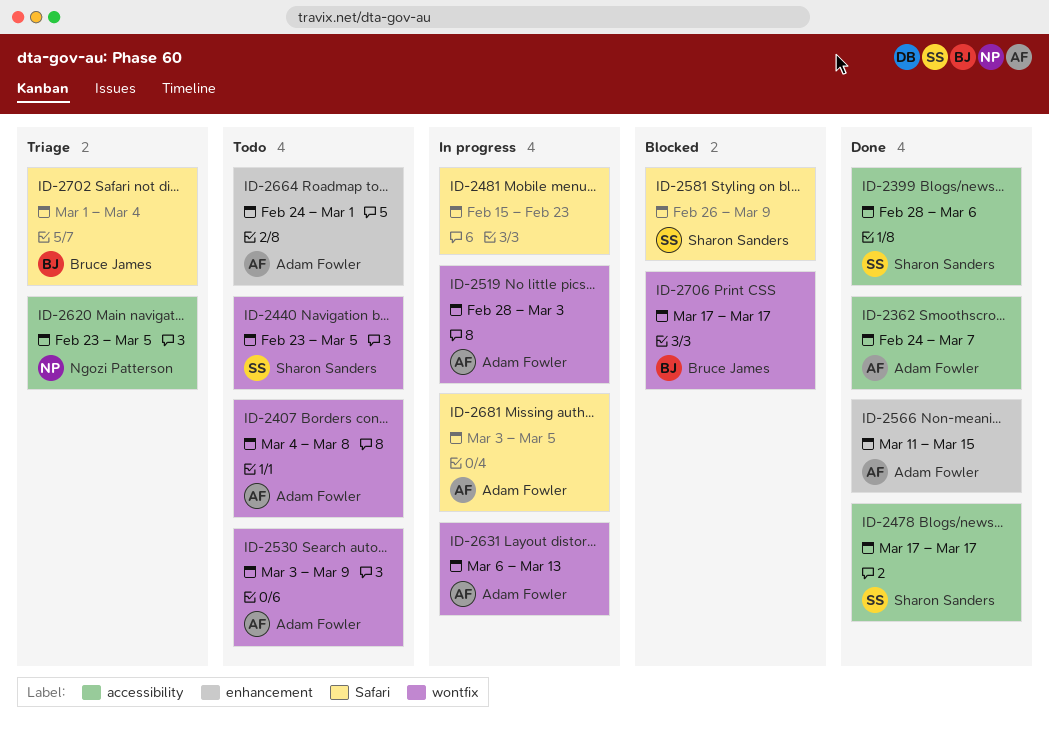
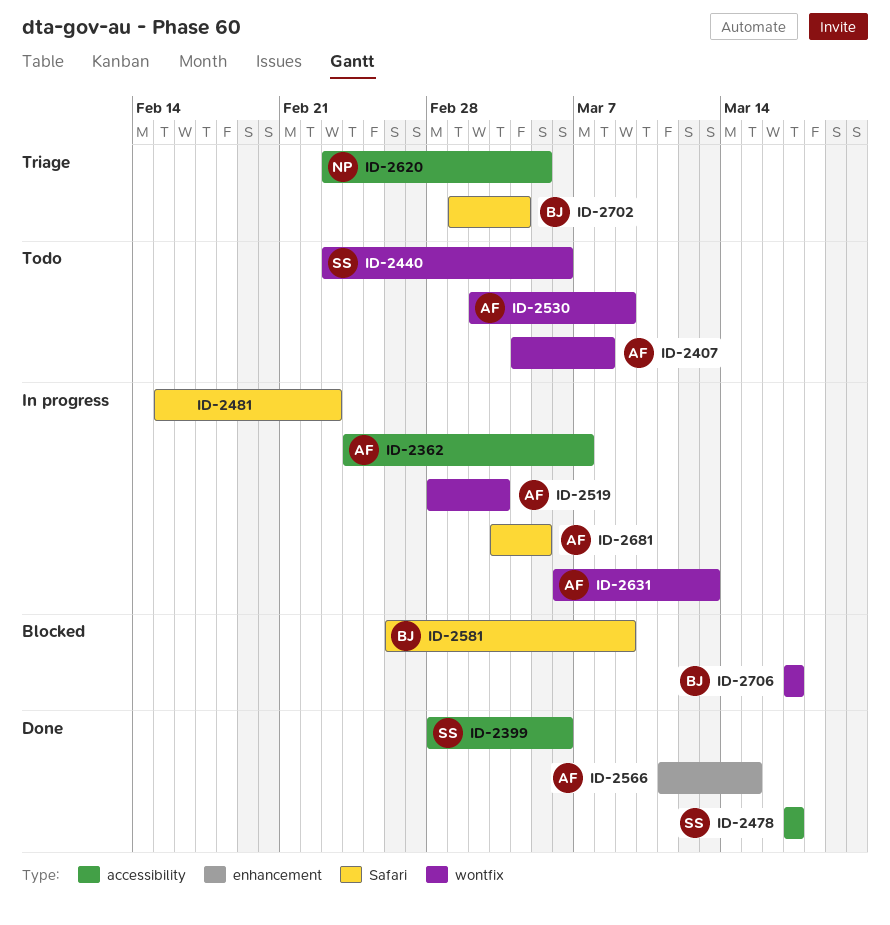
ID-2362, status: Done -> In progress
ID-2440, due: Mar 5 -> Mar 6
ID-2530, start: Mar 3 -> Mar 2
ID-2581, owner: Sharon Sanders -> Bruce James
ID-2664: present -> none

